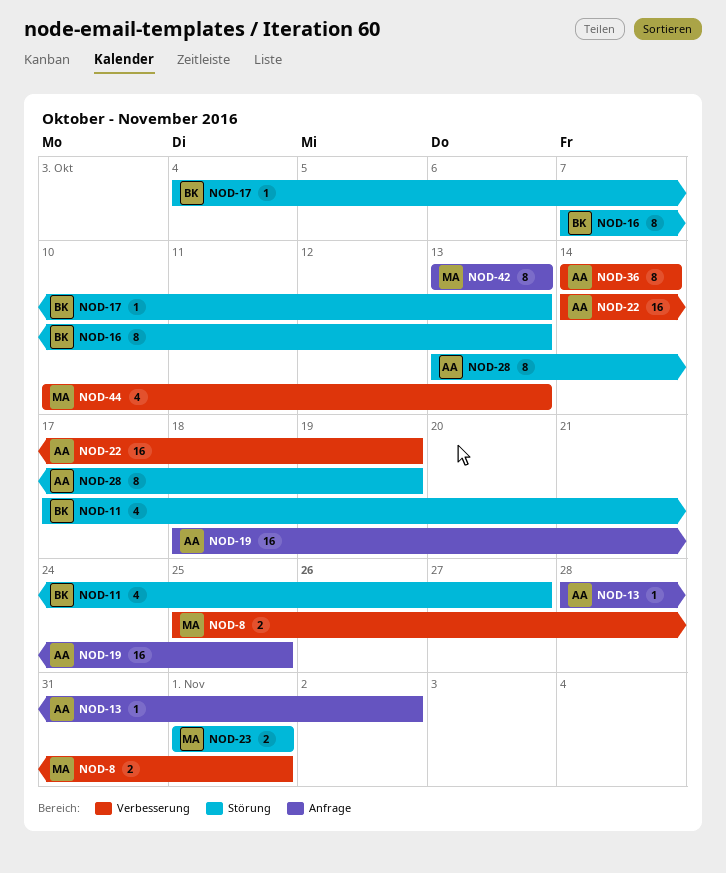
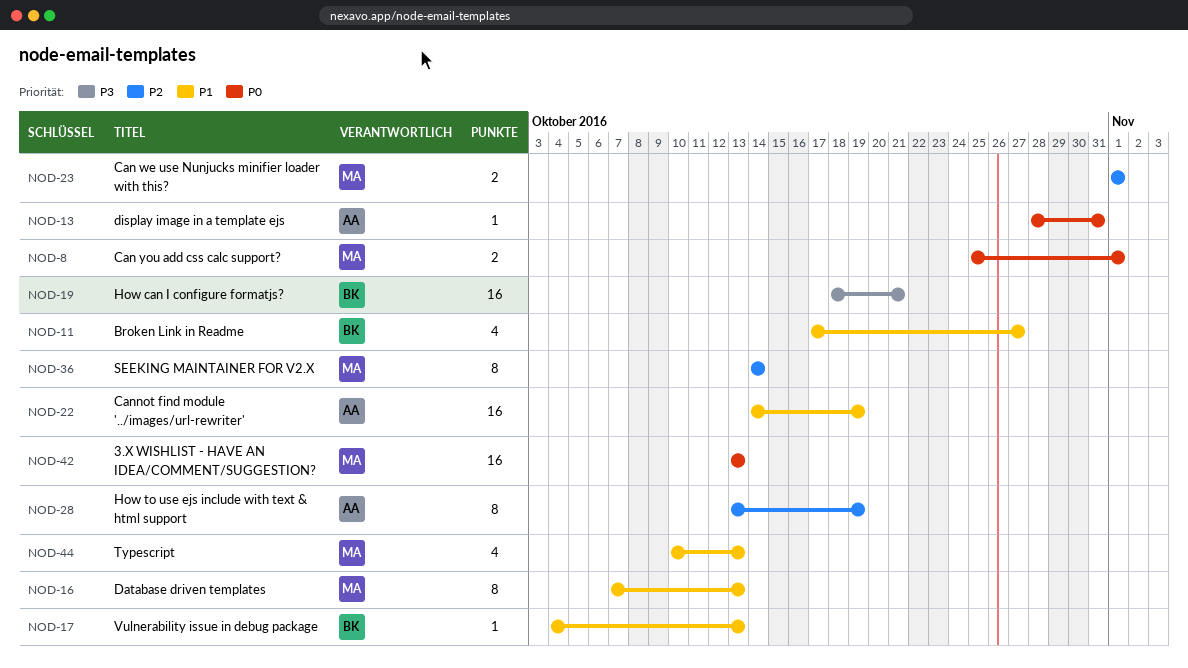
NOD-13, due: Nov 2 -> Oct 31
NOD-16, owner: BK -> MA
NOD-19, owner: AA -> BK
NOD-19, due: Oct 25 -> Oct 21
NOD-36, owner: AA -> MA
NOD-42, estimate: 8 -> 16

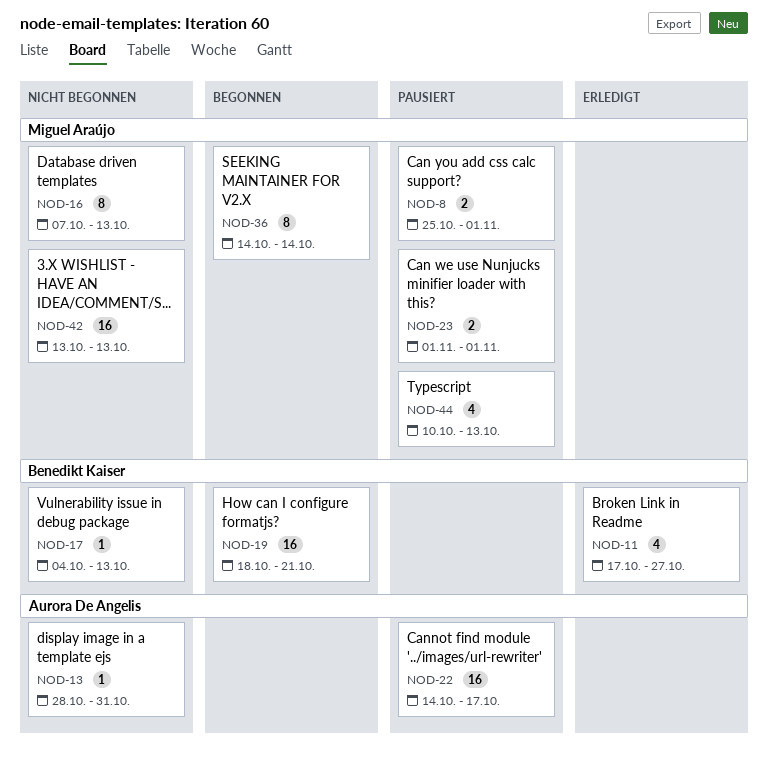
NOD-22, due: Oct 19 -> Oct 17
NOD-28: present -> none

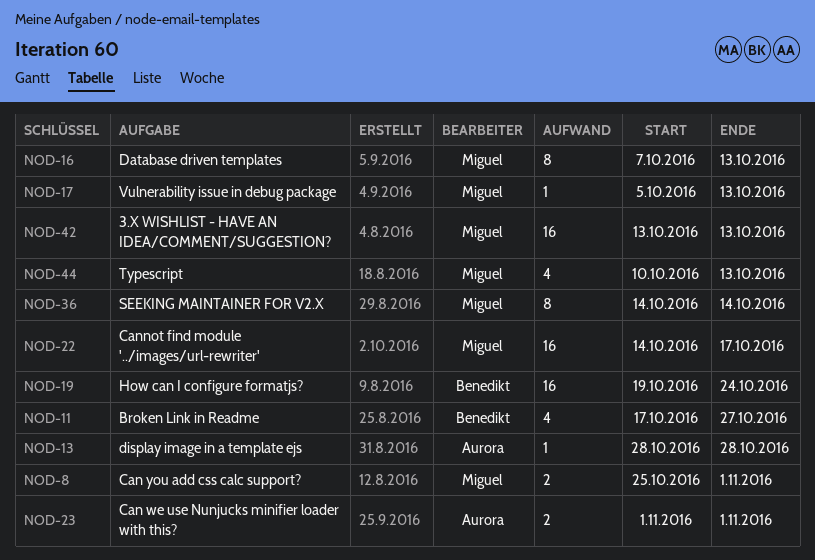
NOD-13, due: Oct 31 -> Oct 28
NOD-17, owner: Benedikt Kaiser -> Miguel Araújo
NOD-17, start: Oct 4 -> Oct 5
NOD-19, start: Oct 18 -> Oct 19
NOD-19, due: Oct 21 -> Oct 24
NOD-22, owner: Aurora De Angelis -> Miguel Araújo
NOD-23, owner: Miguel Araújo -> Aurora De Angelis

